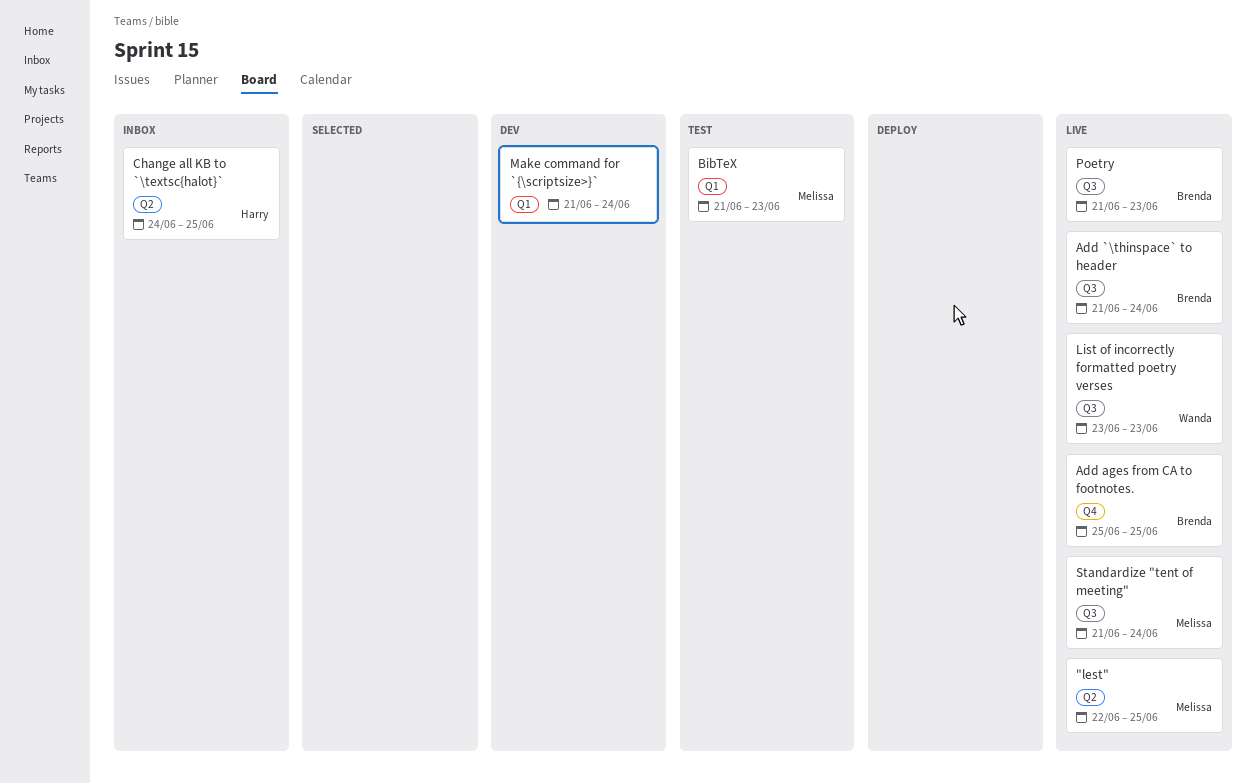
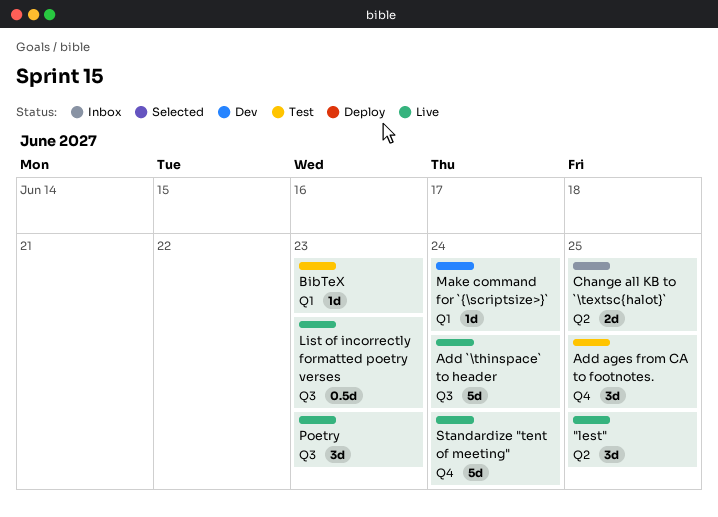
Add ages from CA to footnotes., status: Live -> Test
Standardize "tent of meeting", label: Q3 -> Q4

